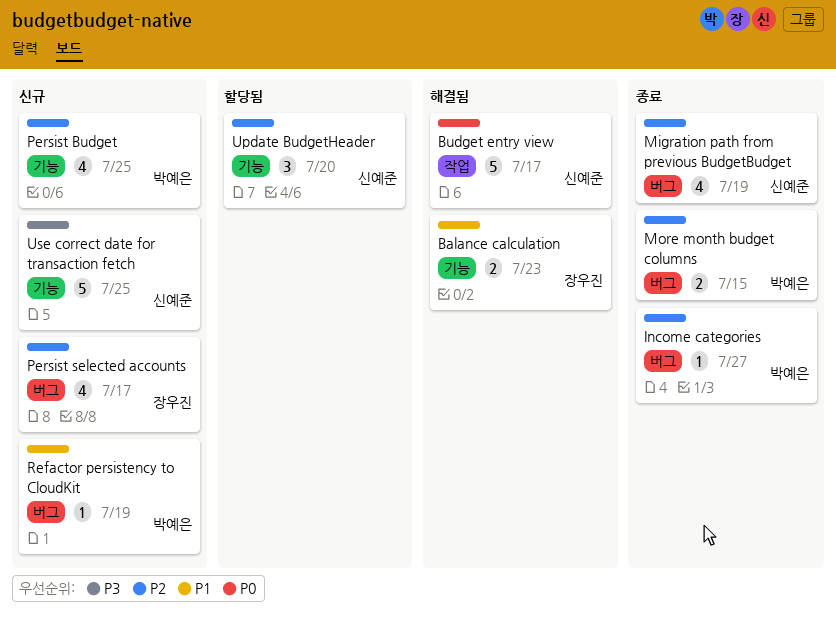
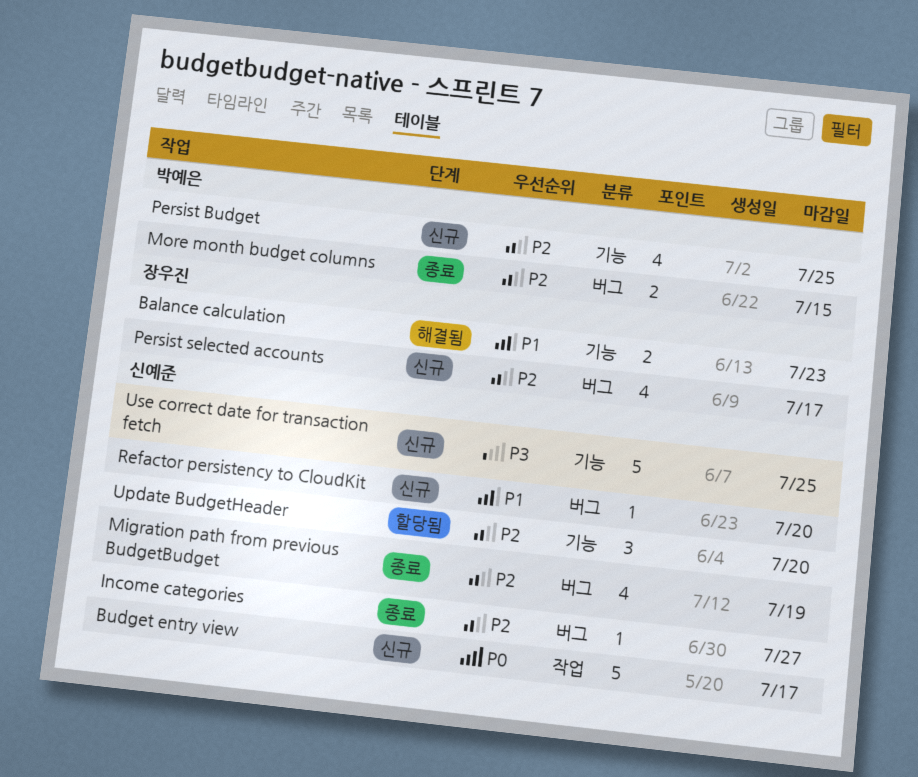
Budget entry view, status: 해결됨 -> 신규
Income categories, owner: 박예은 -> 신예준
Refactor persistency to CloudKit, owner: 박예은 -> 신예준
Refactor persistency to CloudKit, due: Jul 19 -> Jul 20

